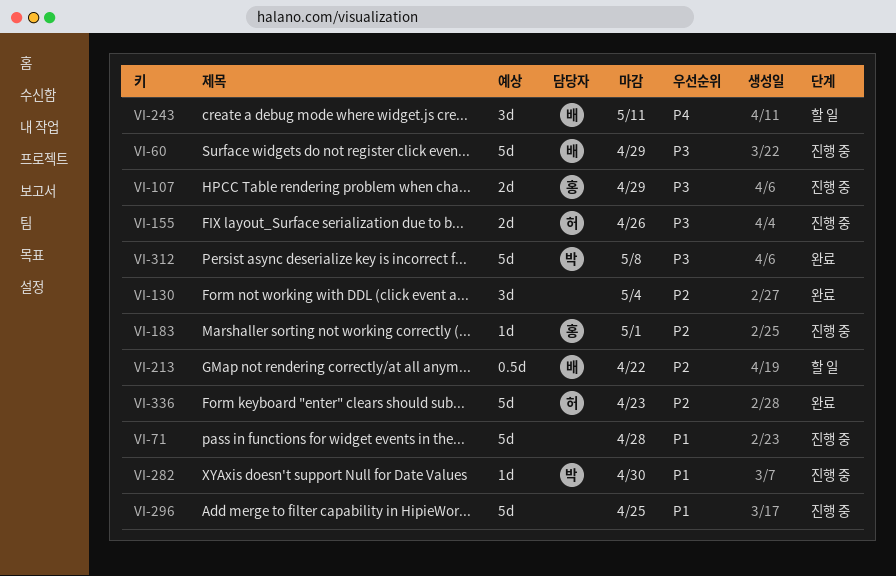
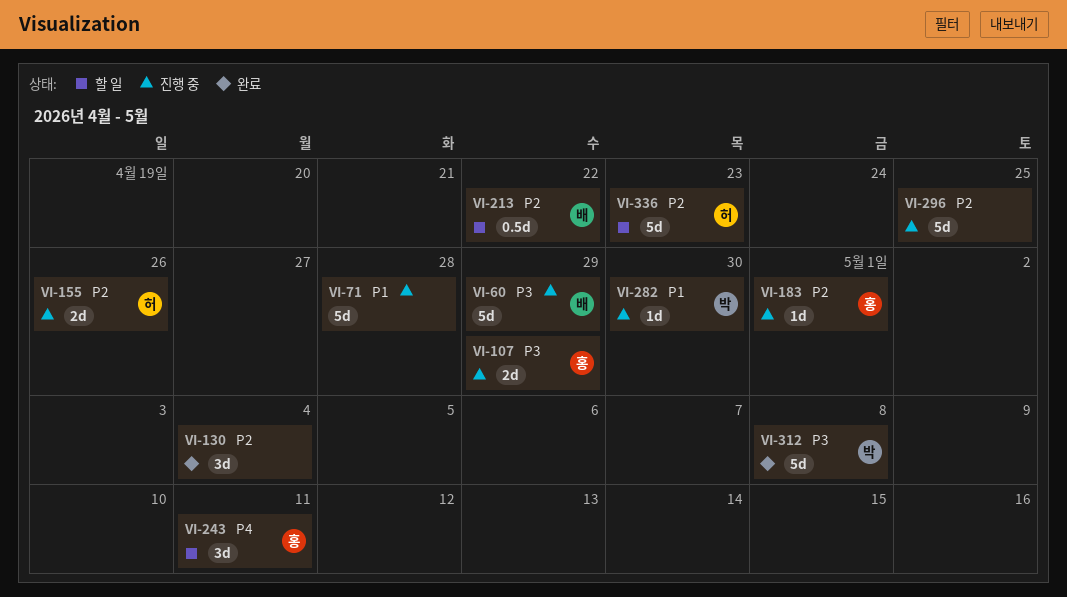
VI-155, priority: P3 -> P2
VI-243, owner: 배 -> 홍
VI-296, priority: P1 -> P2
VI-336, status: 완료 -> 할 일

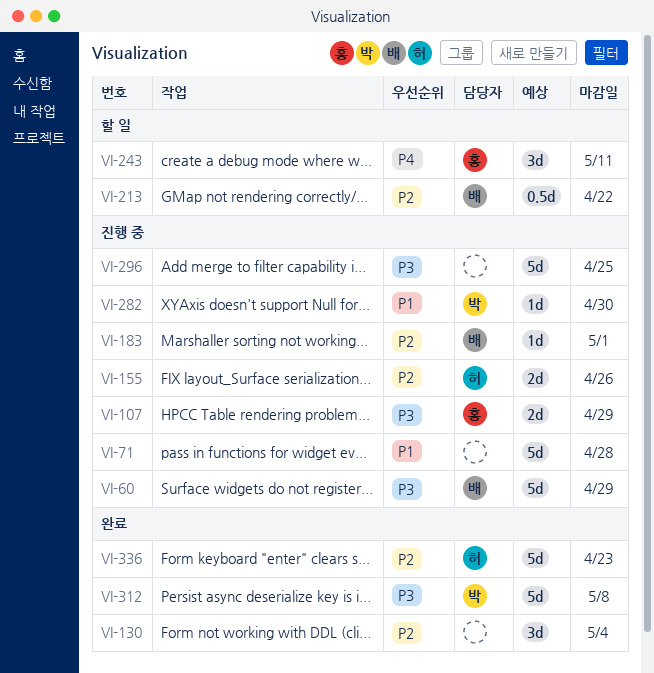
VI-183, owner: 홍 -> 배
VI-296, priority: P2 -> P3
VI-336, status: 할 일 -> 완료

